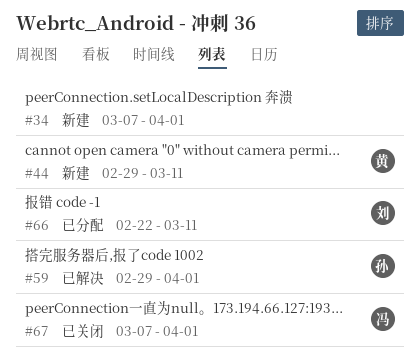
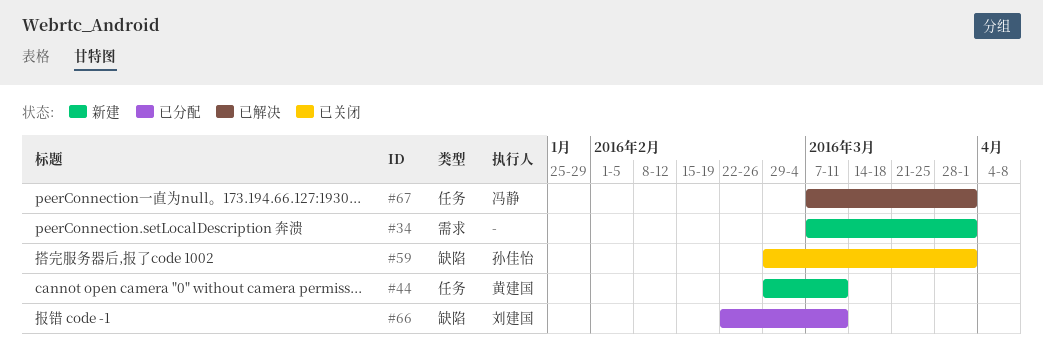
#59, status: 已解决 -> 已关闭
#67, status: 已关闭 -> 已解决

